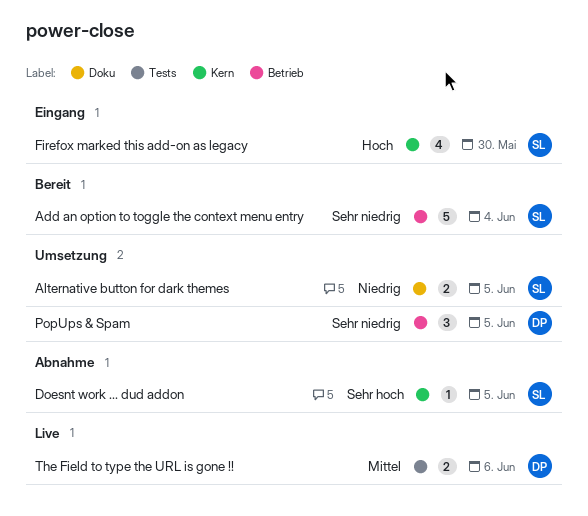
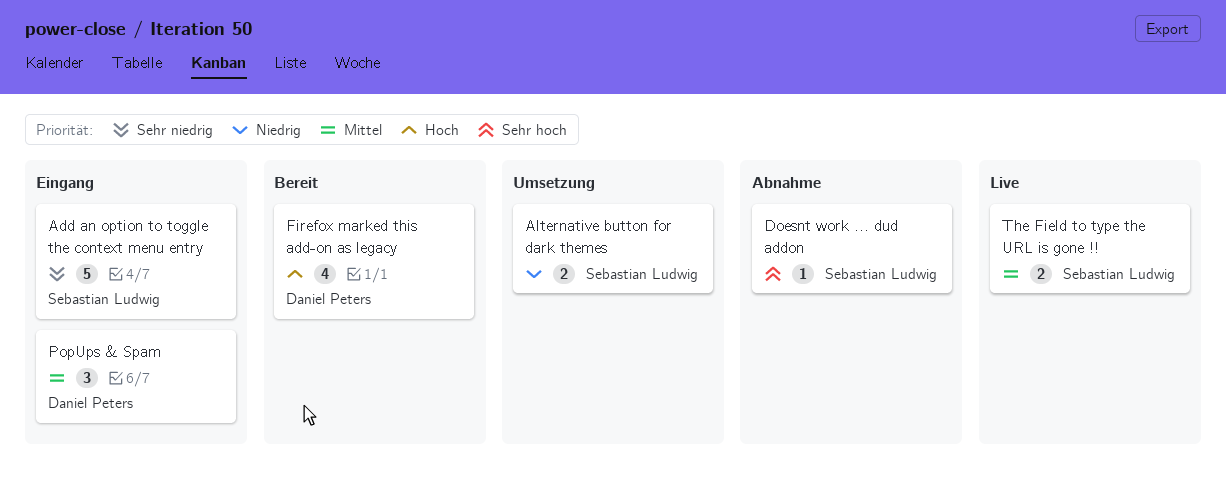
Add an option to toggle the context menu entry, status: Bereit -> Eingang
Firefox marked this add-on as legacy, status: Eingang -> Bereit
Firefox marked this add-on as legacy, owner: Sebastian Ludwig -> Daniel Peters
PopUps & Spam, status: Umsetzung -> Eingang
PopUps & Spam, priority: Sehr niedrig -> Mittel
The Field to type the URL is gone !!, owner: Daniel Peters -> Sebastian Ludwig

